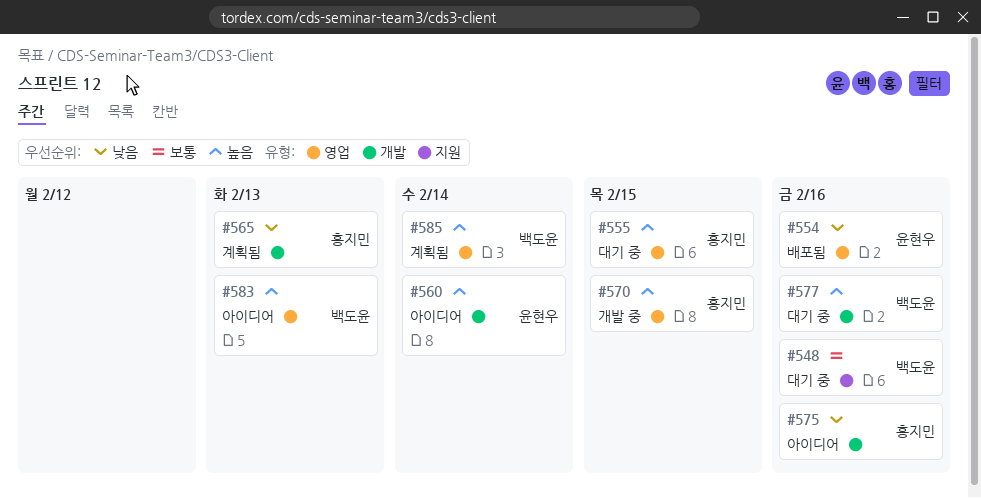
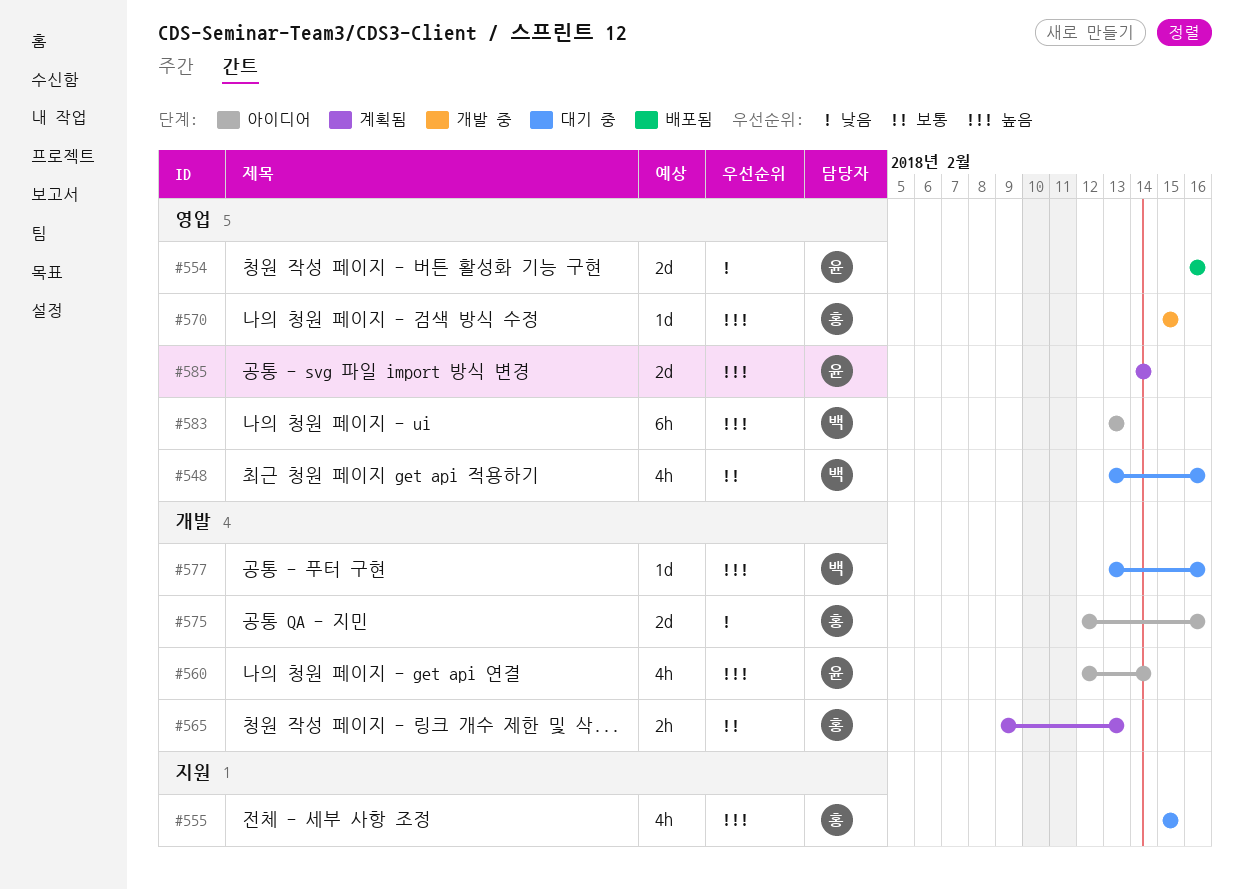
#548, label: 지원 -> 영업
#555, label: 영업 -> 지원
#565, priority: 낮음 -> 보통
#585, owner: 백도윤 -> 윤현우

